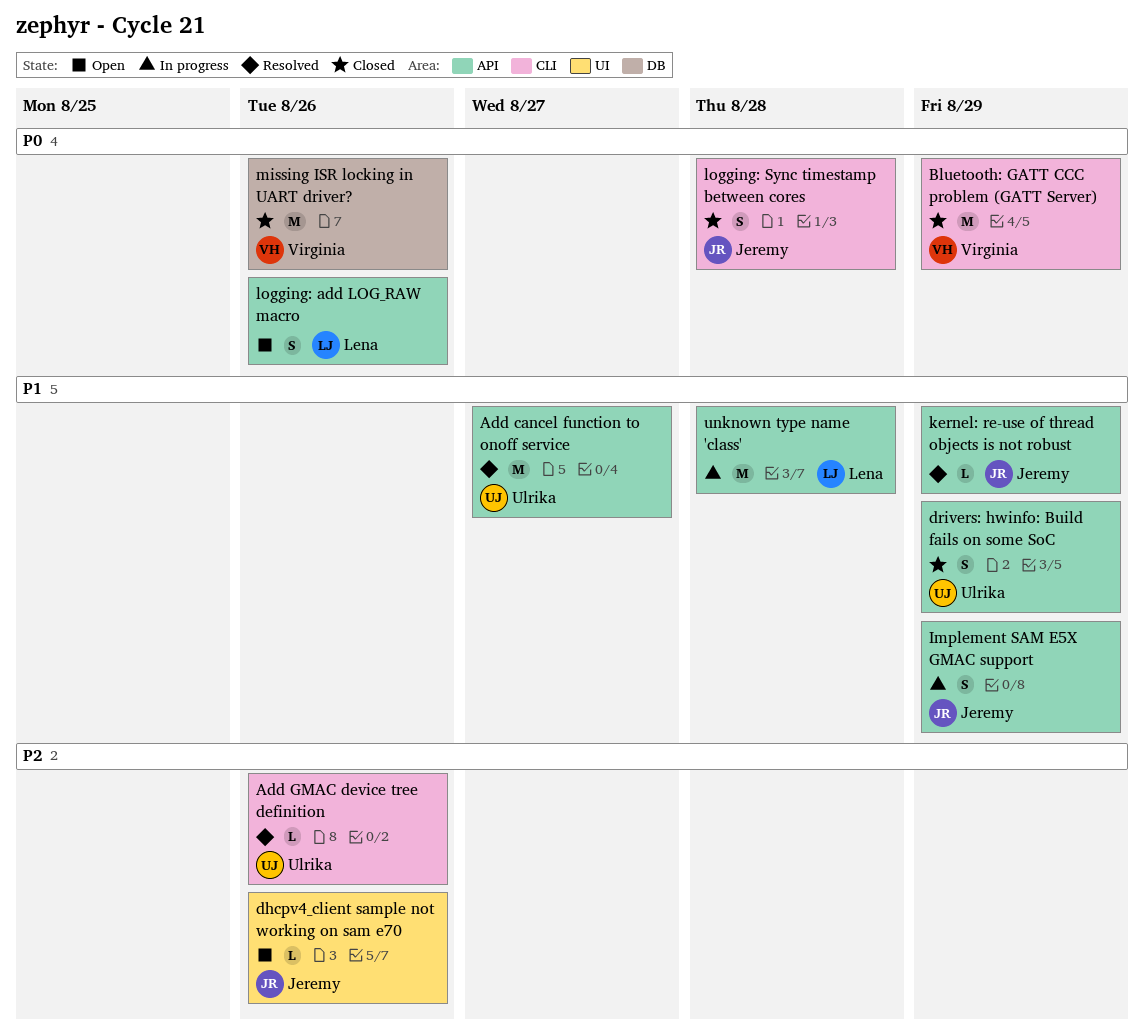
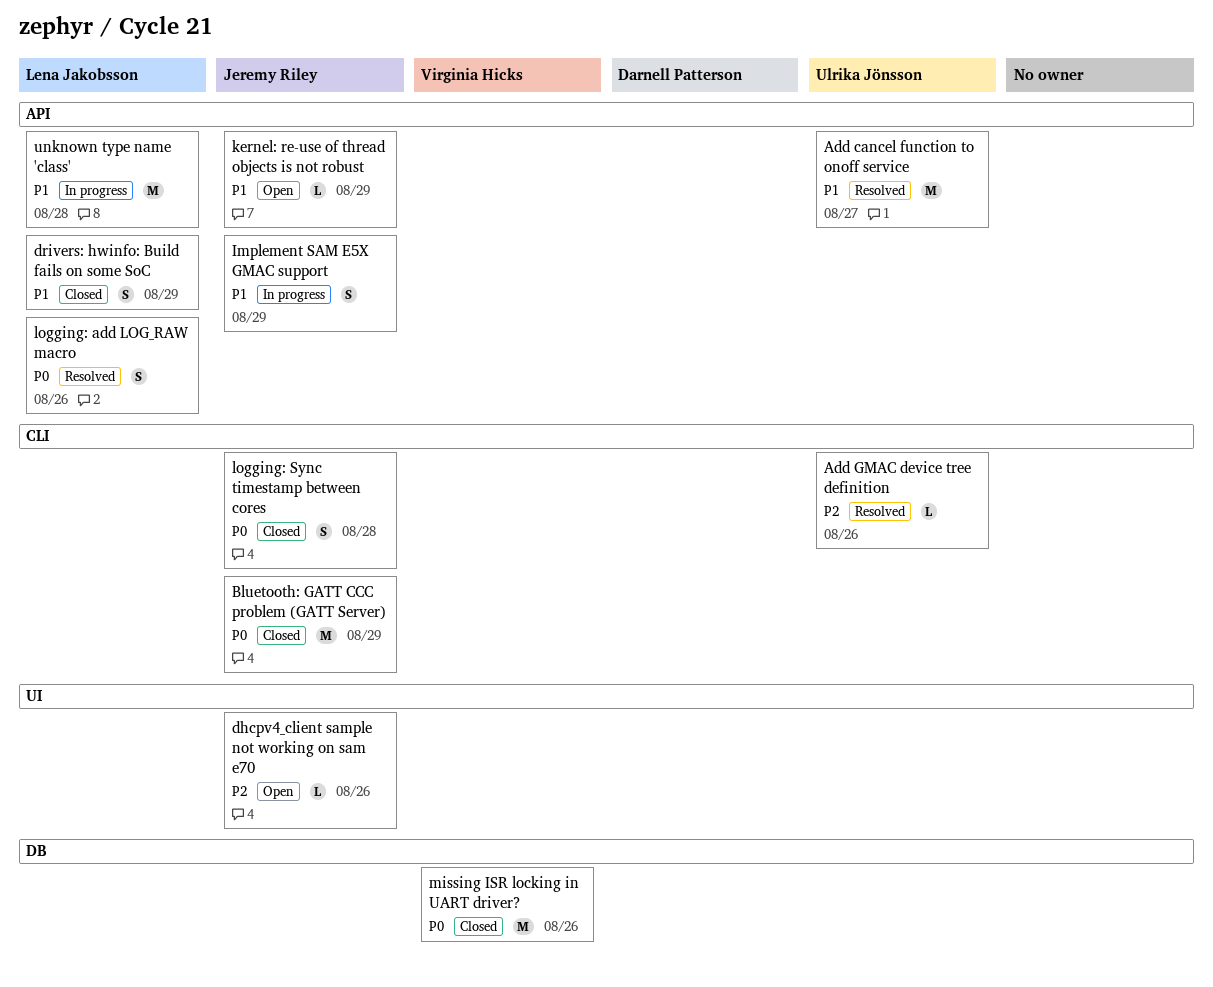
Bluetooth: GATT CCC problem (GATT Server), owner: Virginia Hicks -> Jeremy Riley
drivers: hwinfo: Build fails on some SoC, owner: Ulrika Jönsson -> Lena Jakobsson
kernel: re-use of thread objects is not robust, status: Resolved -> Open
logging: add LOG_RAW macro, status: Open -> Resolved

